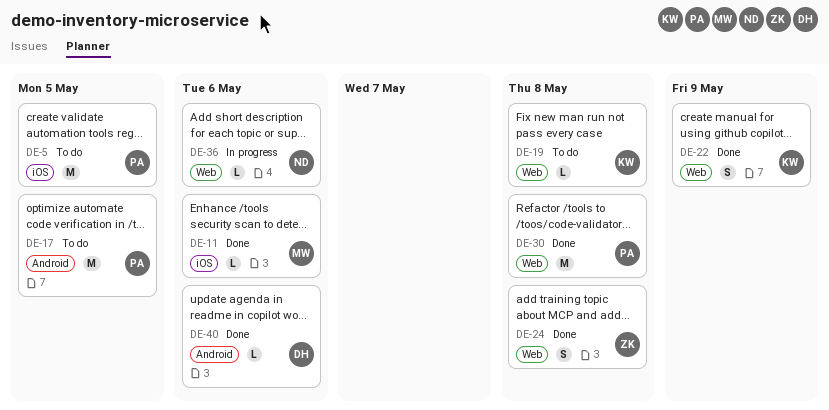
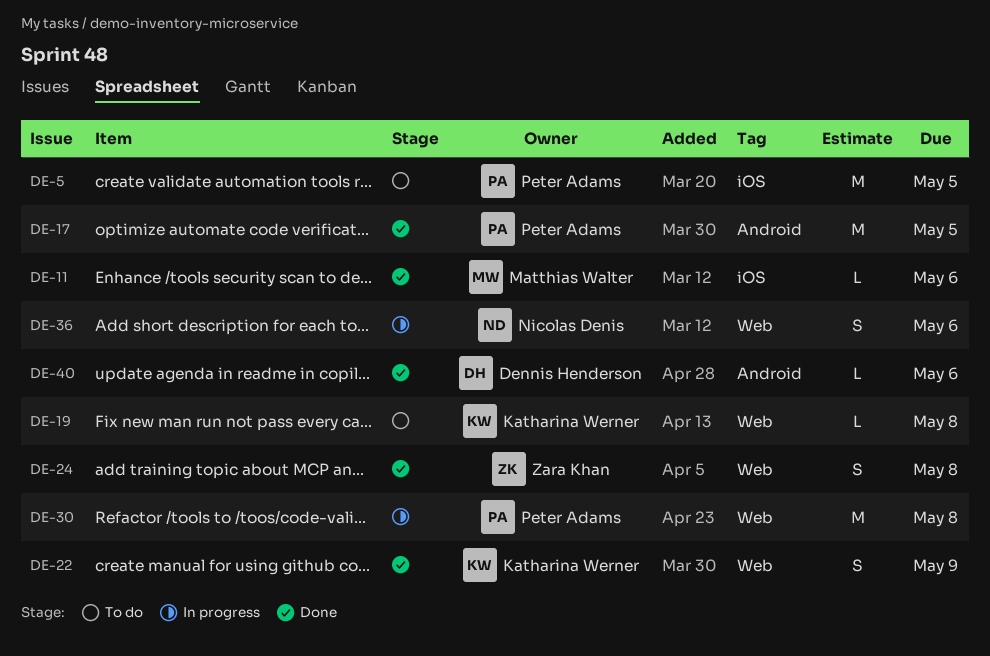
DE-17, status: To do -> Done
DE-30, status: Done -> In progress
DE-36, estimate: L -> S

